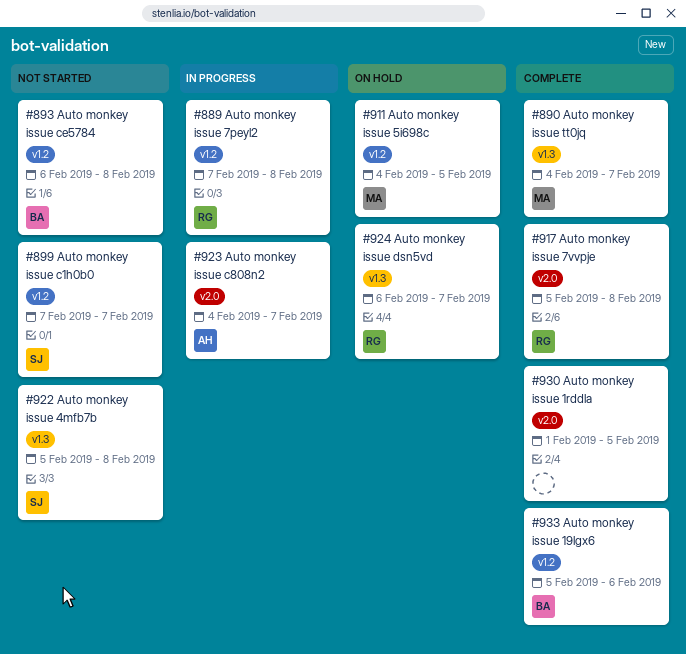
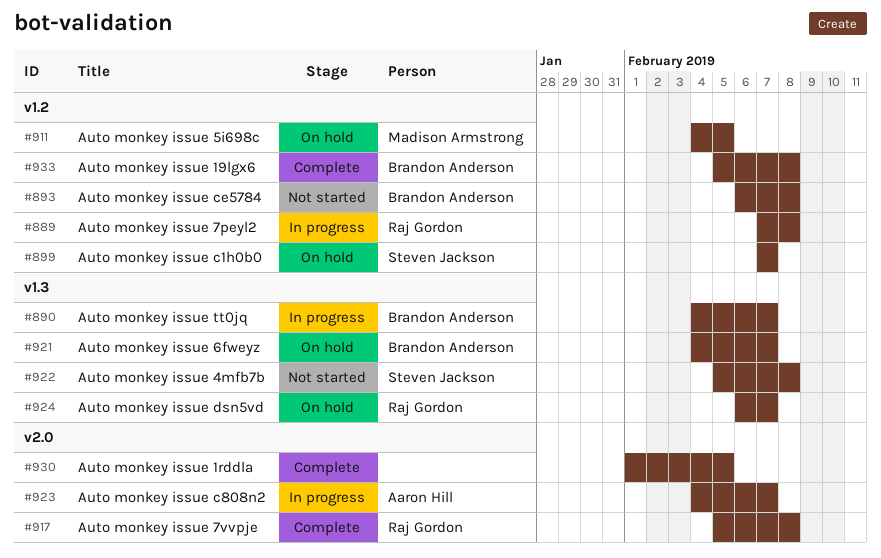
#890, status: Complete -> In progress
#890, owner: Madison Armstrong -> Brandon Anderson
#899, status: Not started -> On hold
#921: none -> present
#933, due: Feb 6 -> Feb 8

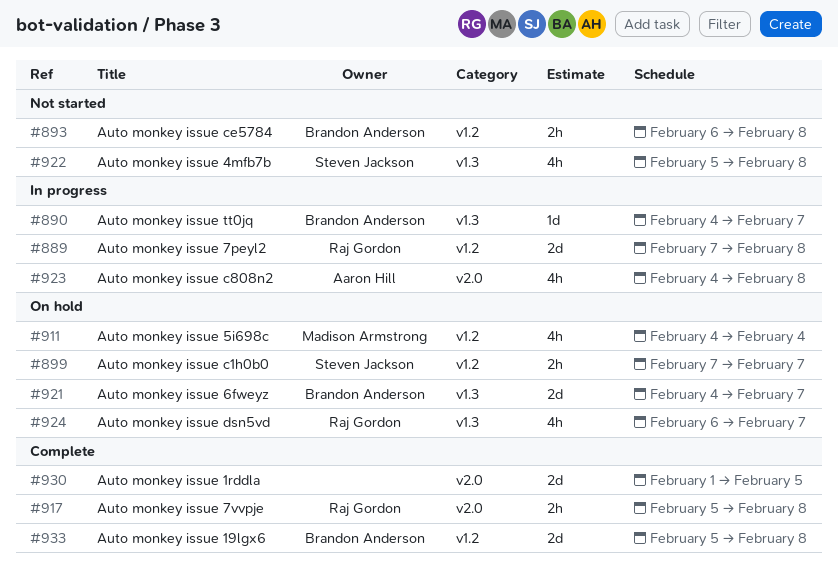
#911, due: Feb 5 -> Feb 4
#923, due: Feb 7 -> Feb 8

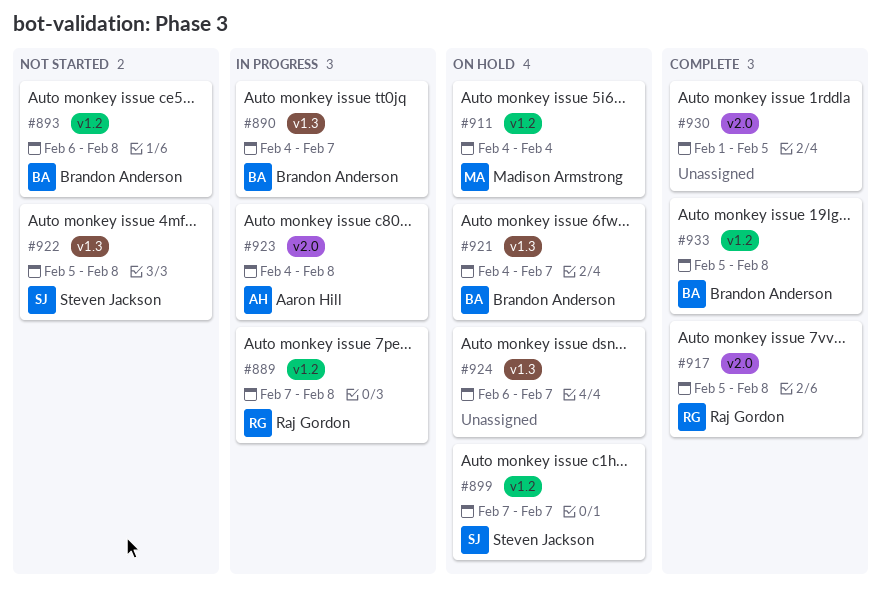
#924, owner: Raj Gordon -> none

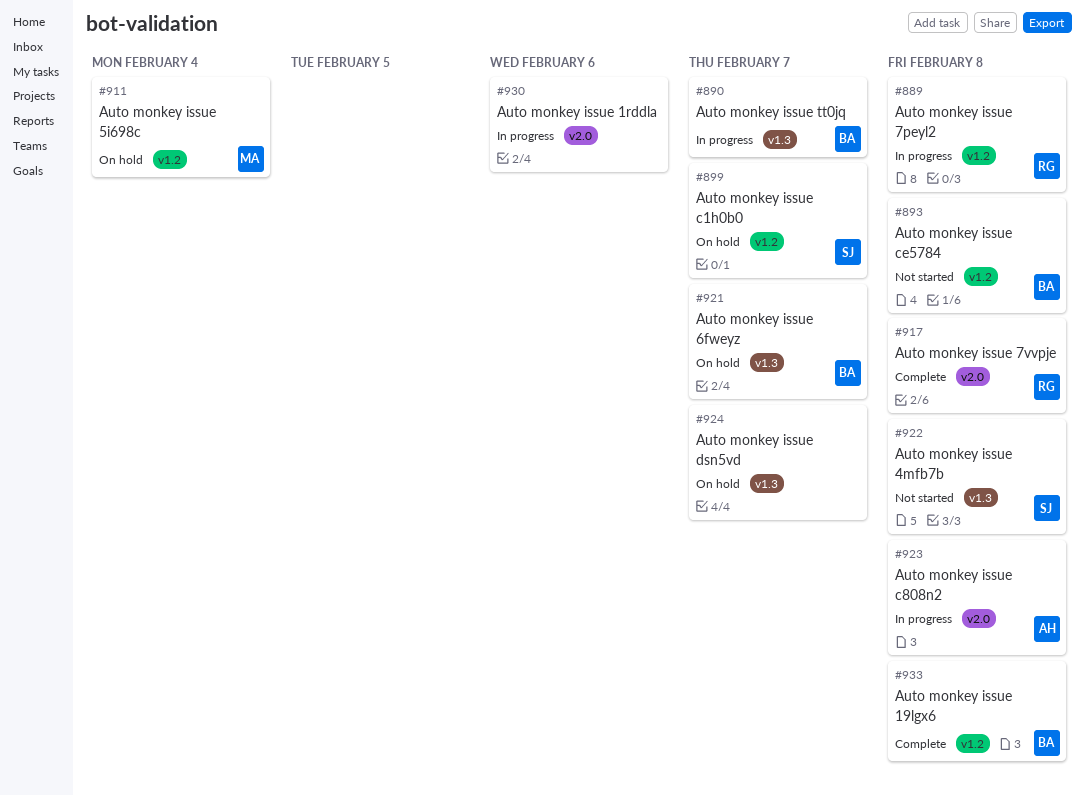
#930, status: Complete -> In progress
#930, due: Feb 5 -> Feb 6

